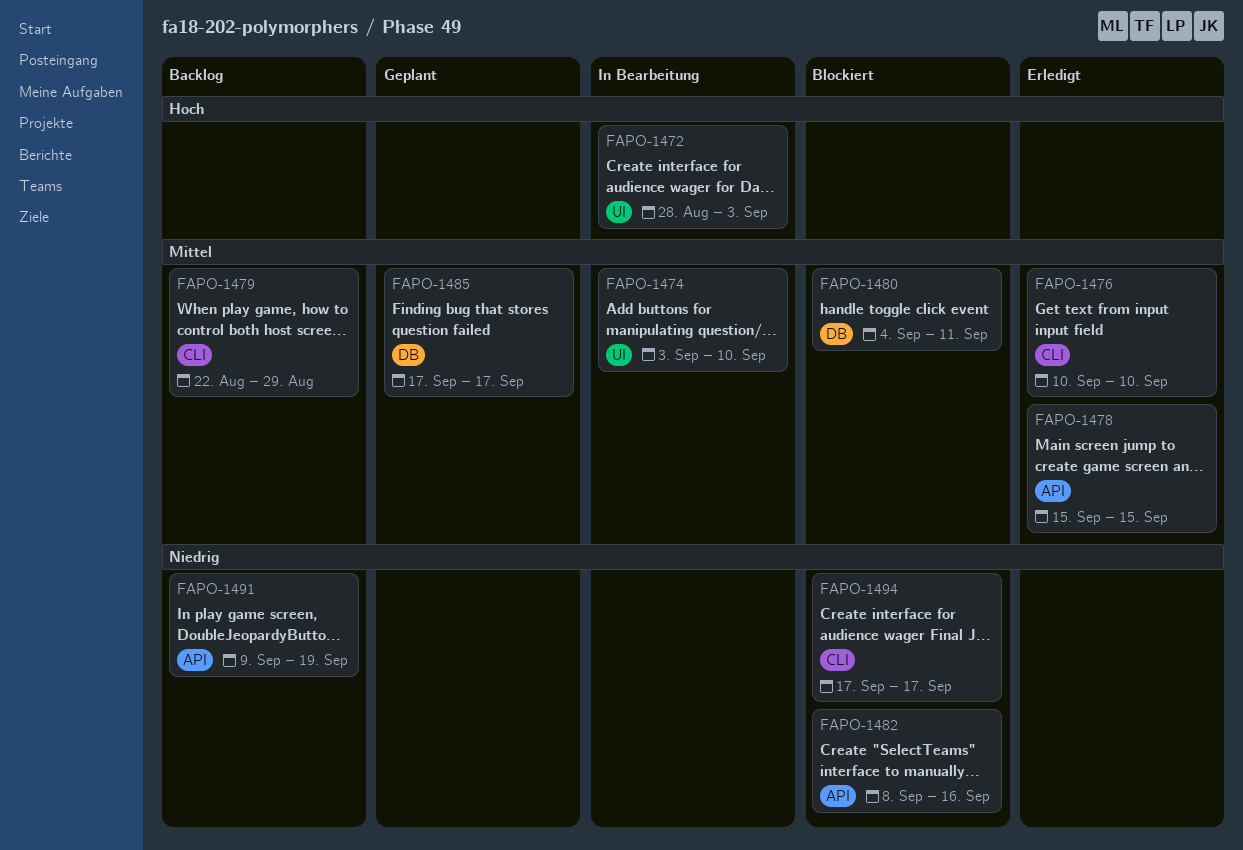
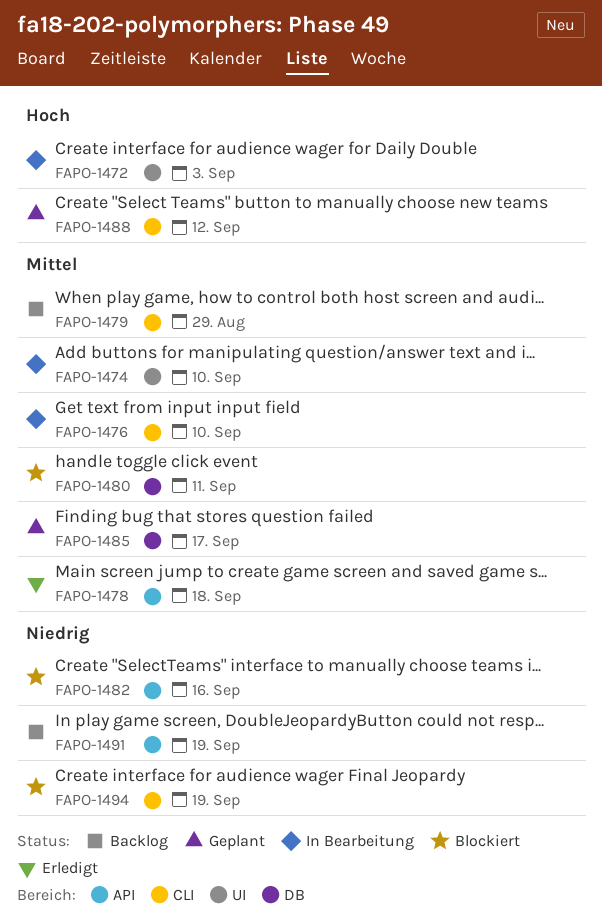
FAPO-1476, status: Erledigt -> In Bearbeitung
FAPO-1478, due: Sep 15 -> Sep 18
FAPO-1488: none -> present
FAPO-1494, due: Sep 17 -> Sep 19

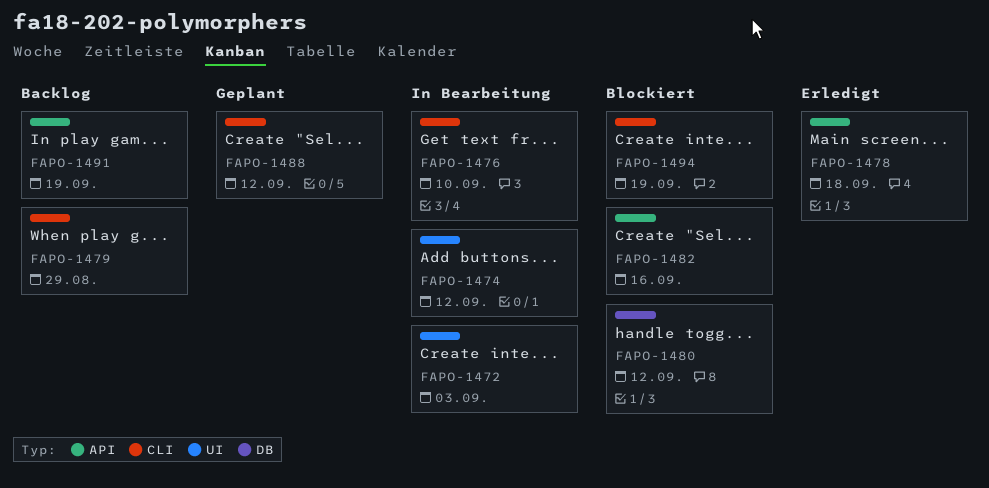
FAPO-1474, due: Sep 10 -> Sep 12
FAPO-1480, due: Sep 11 -> Sep 12
FAPO-1485: present -> none

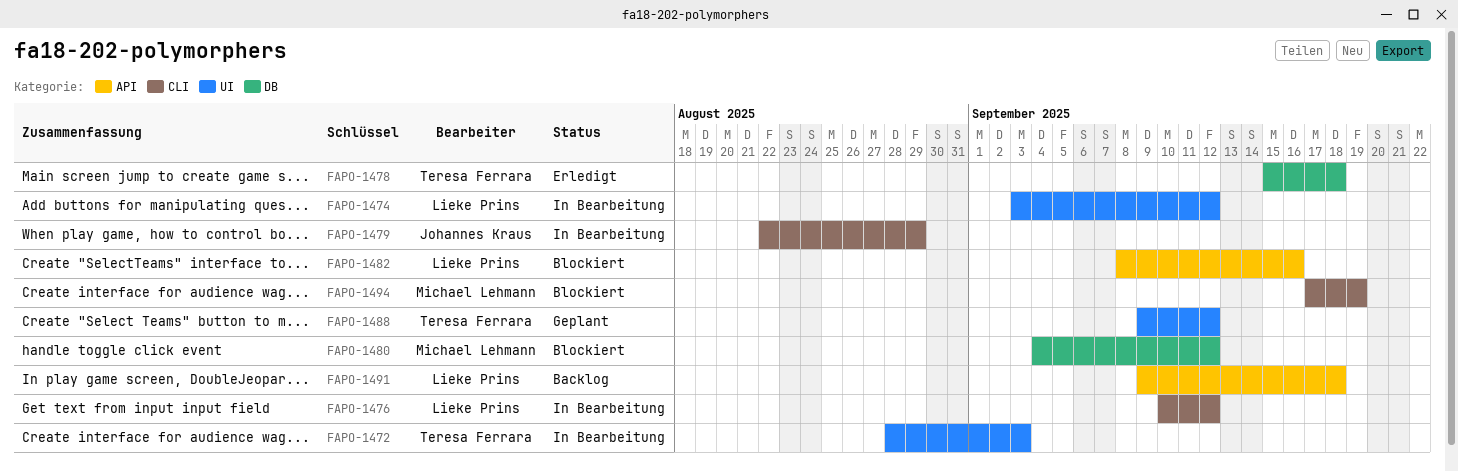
FAPO-1476, due: Sep 10 -> Sep 12
FAPO-1478, label: API -> DB
FAPO-1479, status: Backlog -> In Bearbeitung
FAPO-1488, label: CLI -> UI
FAPO-1491, due: Sep 19 -> Sep 18

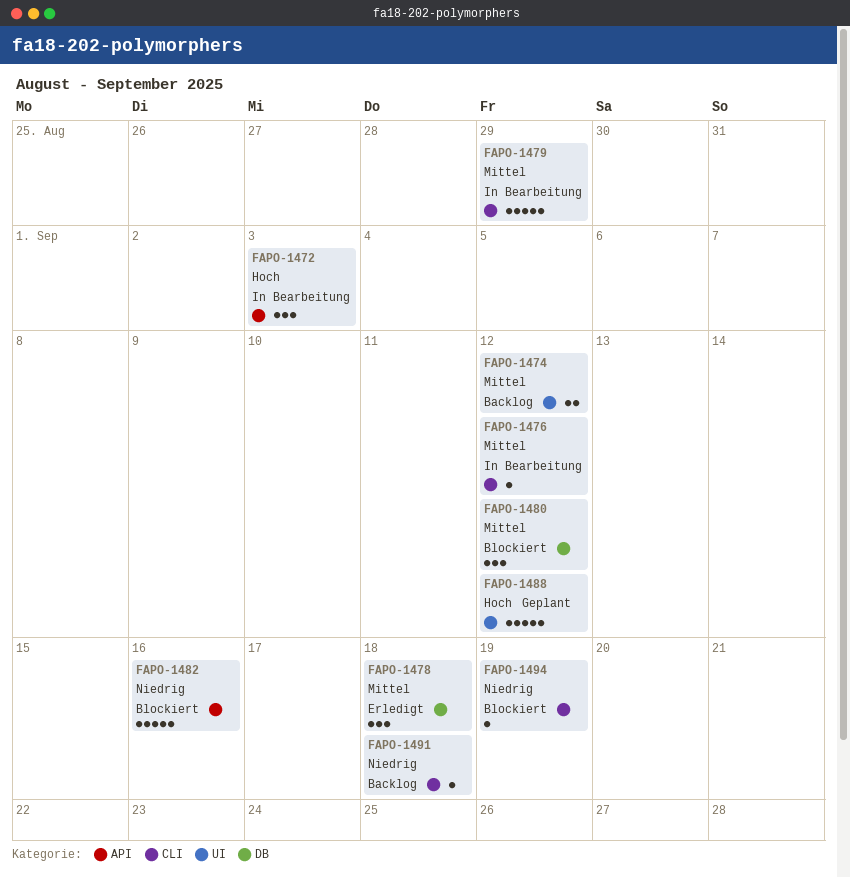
FAPO-1472, label: UI -> API
FAPO-1474, status: In Bearbeitung -> Backlog
FAPO-1491, label: API -> CLI

